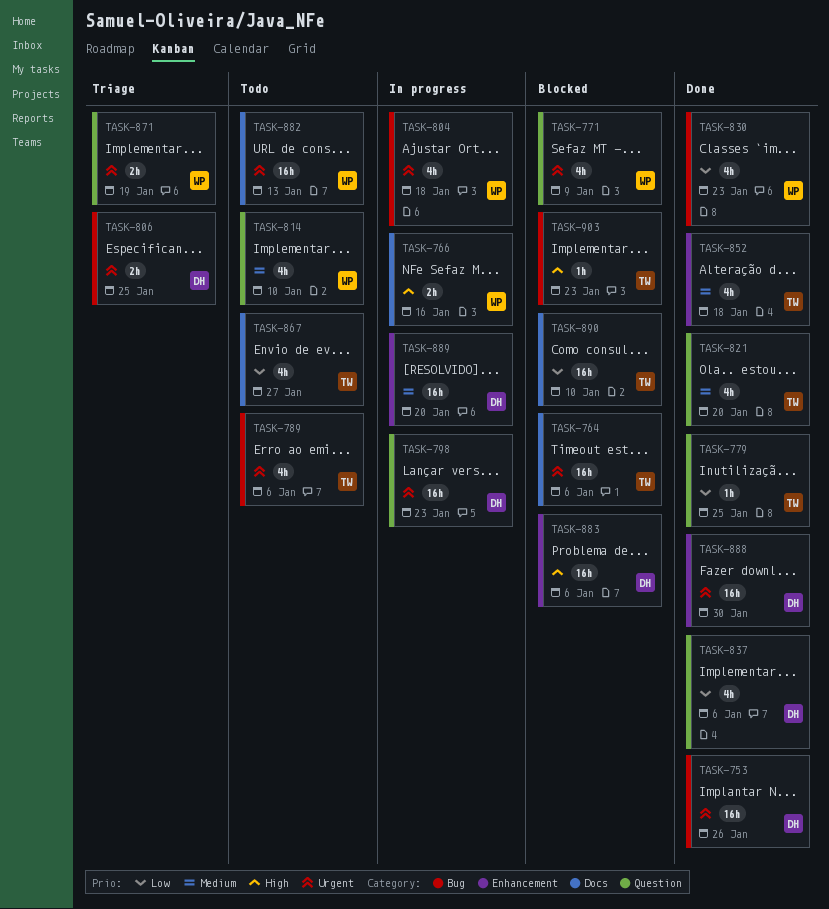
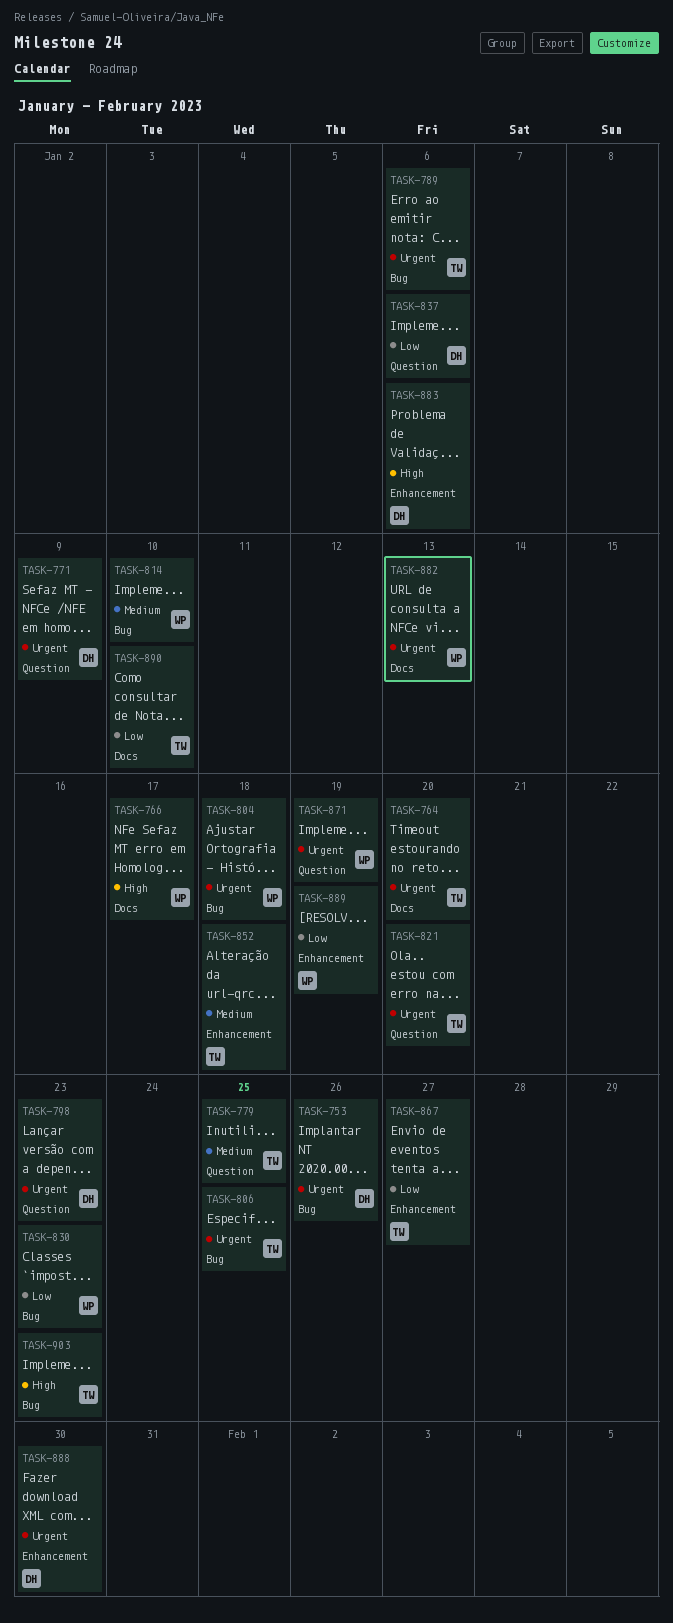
TASK-764, due: Jan 6 -> Jan 20
TASK-766, due: Jan 16 -> Jan 17
TASK-771, owner: WP -> DH
TASK-779, priority: Low -> Medium
TASK-806, owner: DH -> TW
TASK-814, label: Question -> Bug
TASK-821, priority: Medium -> Urgent
TASK-867, label: Docs -> Enhancement
TASK-889, owner: DH -> WP
TASK-889, priority: Medium -> Low
TASK-889, due: Jan 20 -> Jan 19

